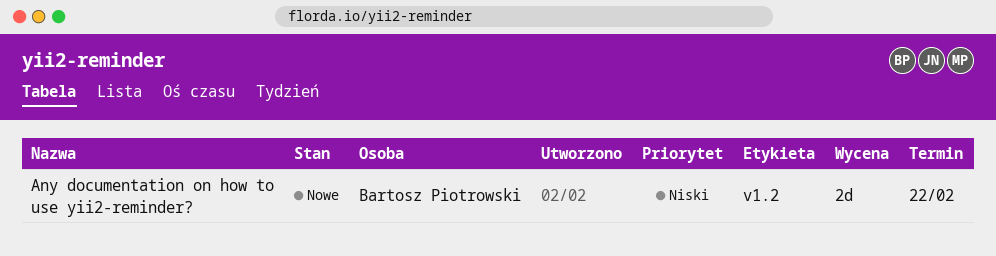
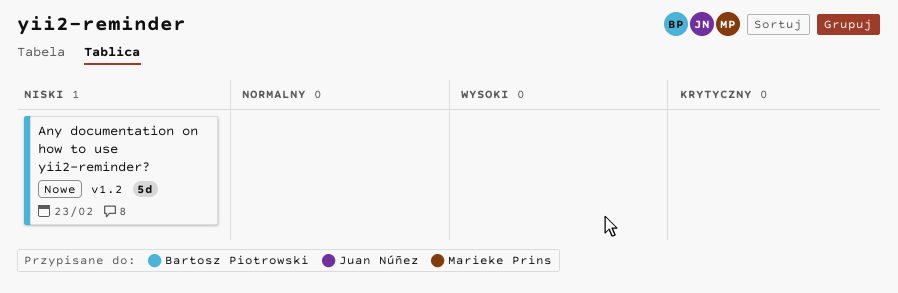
Any documentation on how to use yii2-reminder?, estimate: 2d -> 5d
Any documentation on how to use yii2-reminder?, due: Feb 22 -> Feb 23

